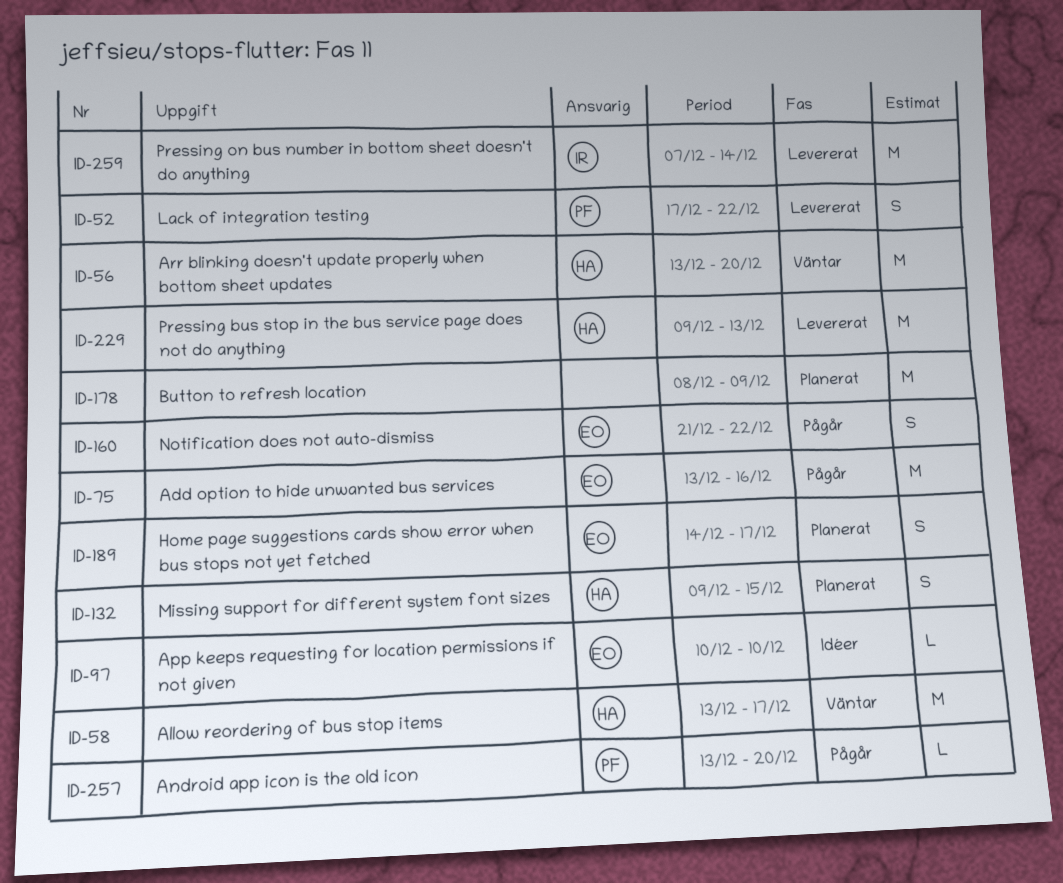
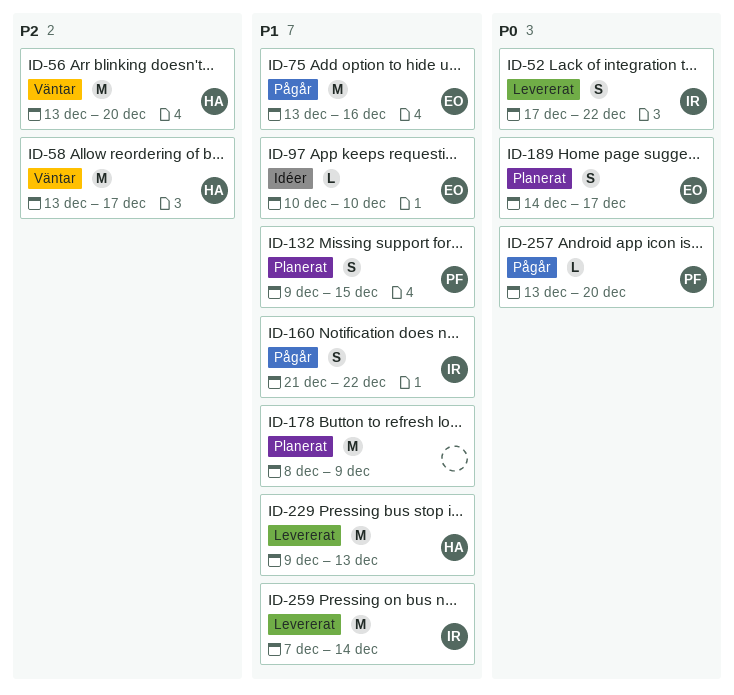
ID-52, owner: PF -> IR
ID-132, owner: HA -> PF
ID-160, owner: EO -> IR

